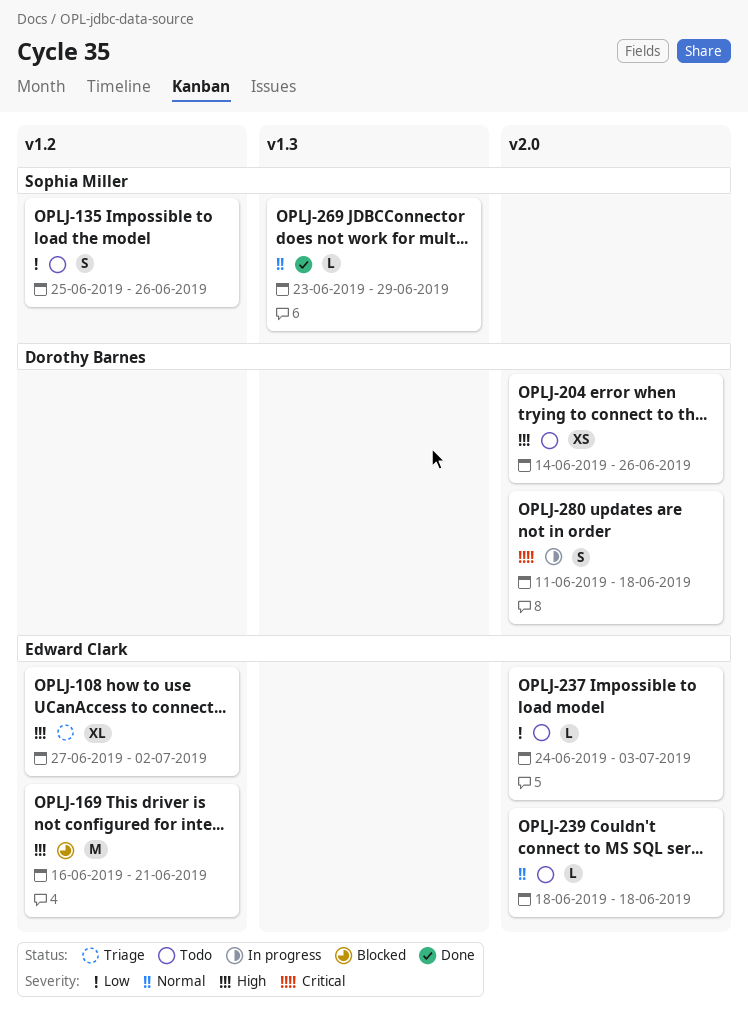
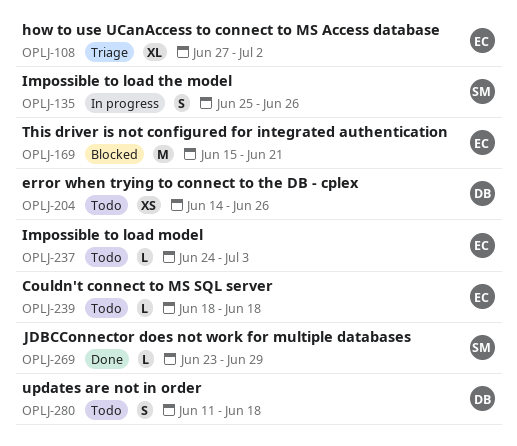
OPLJ-135, status: Todo -> In progress
OPLJ-169, start: Jun 16 -> Jun 15
OPLJ-280, status: In progress -> Todo

